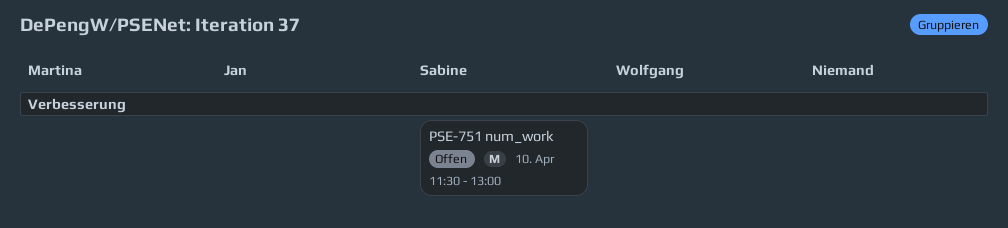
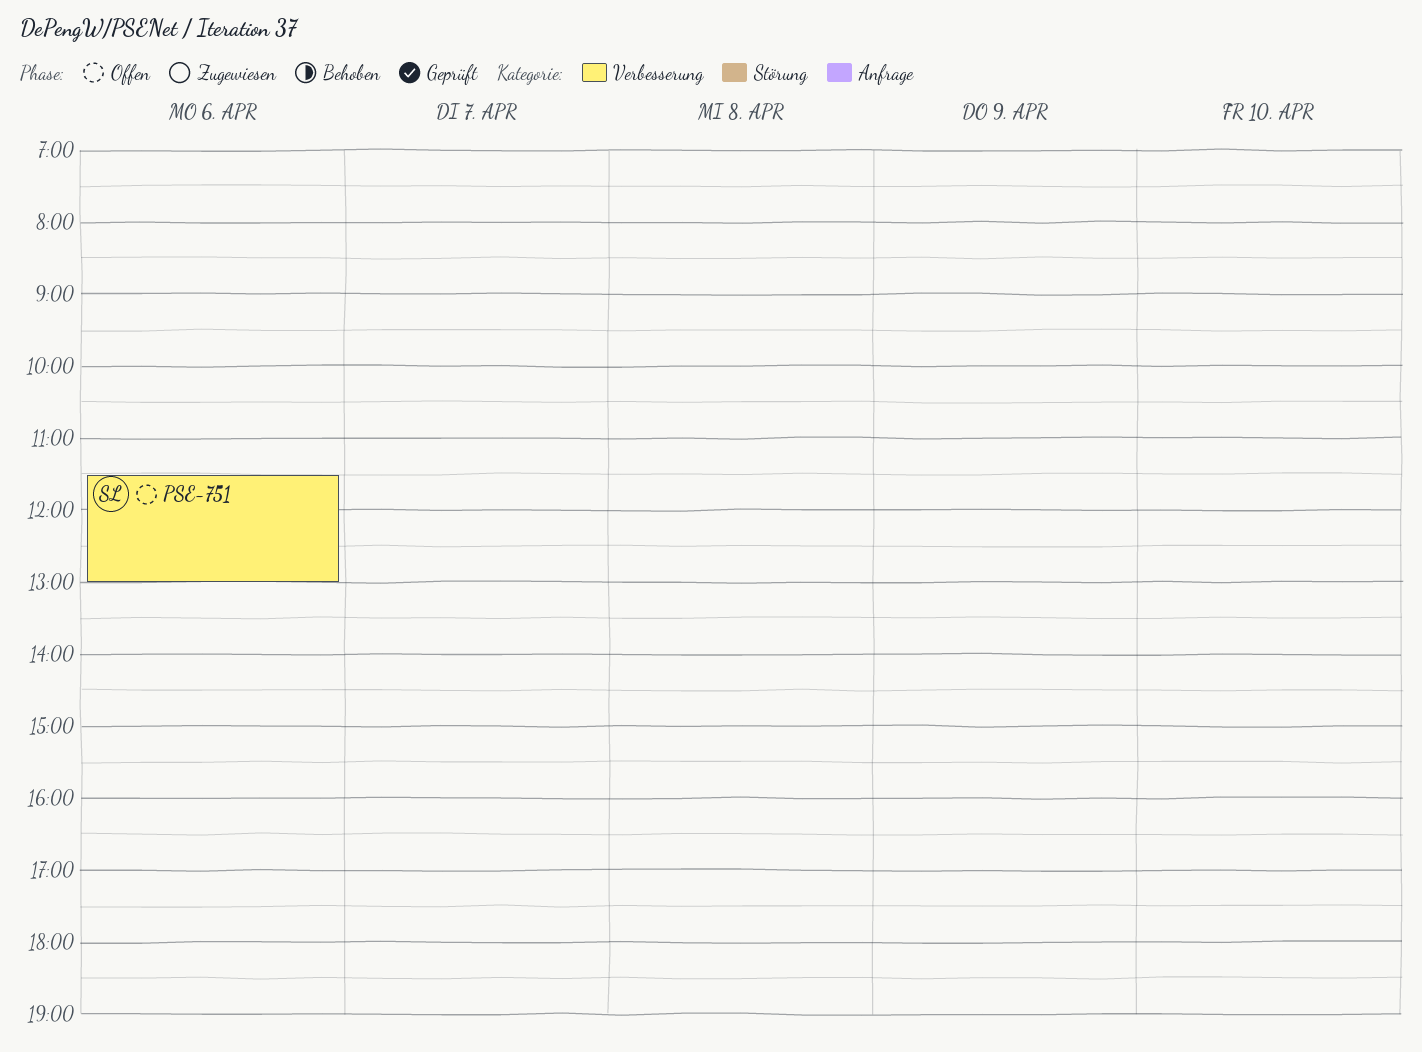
PSE-751, day: Apr 10 -> Apr 6

